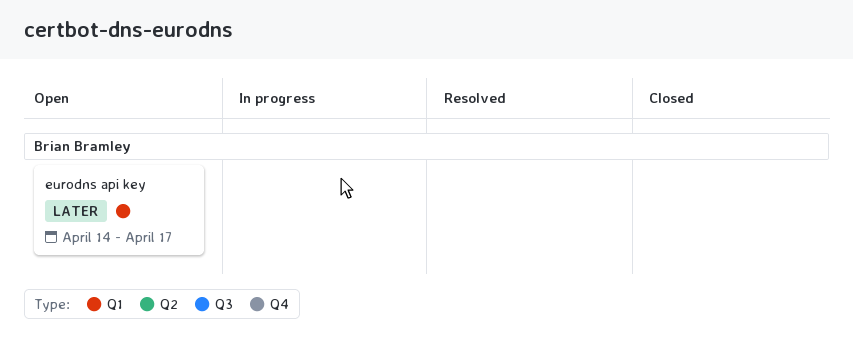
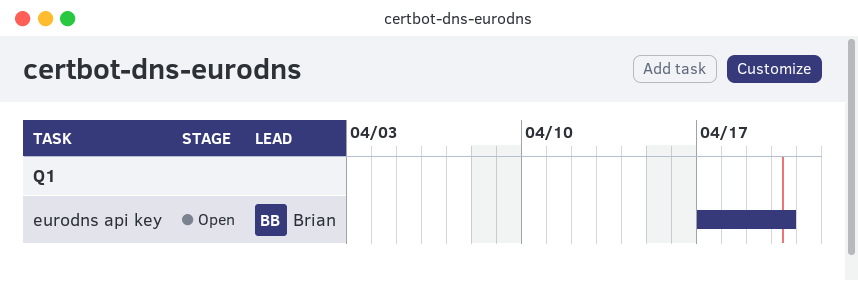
eurodns api key, start: Apr 14 -> Apr 17
eurodns api key, due: Apr 17 -> Apr 20

